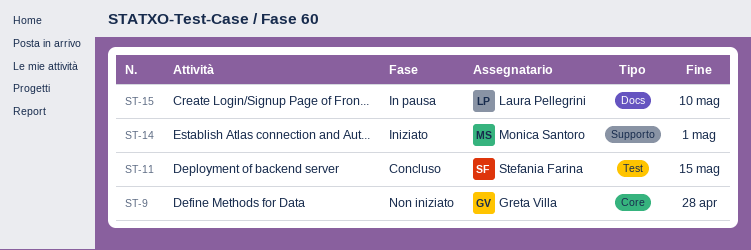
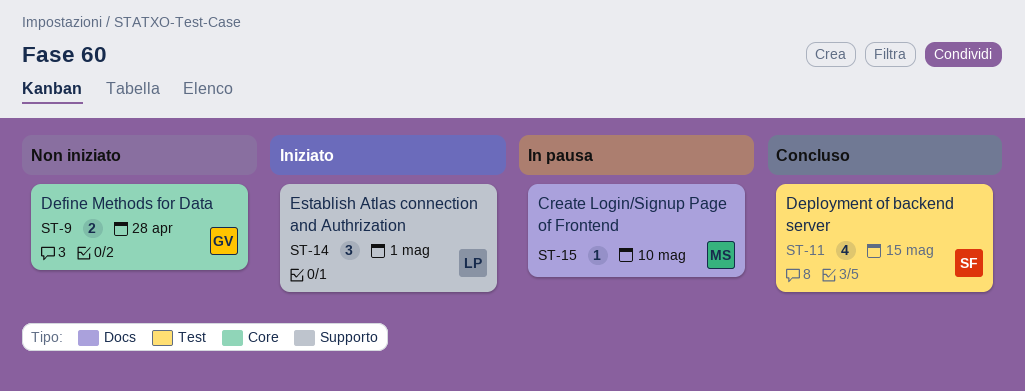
ST-14, owner: Monica Santoro -> Laura Pellegrini
ST-15, owner: Laura Pellegrini -> Monica Santoro

